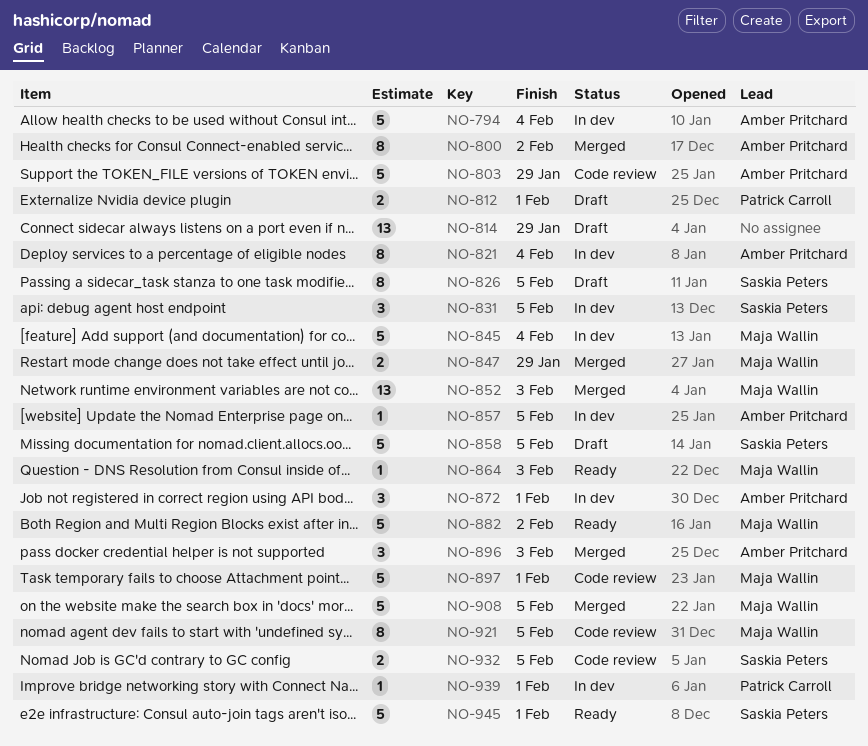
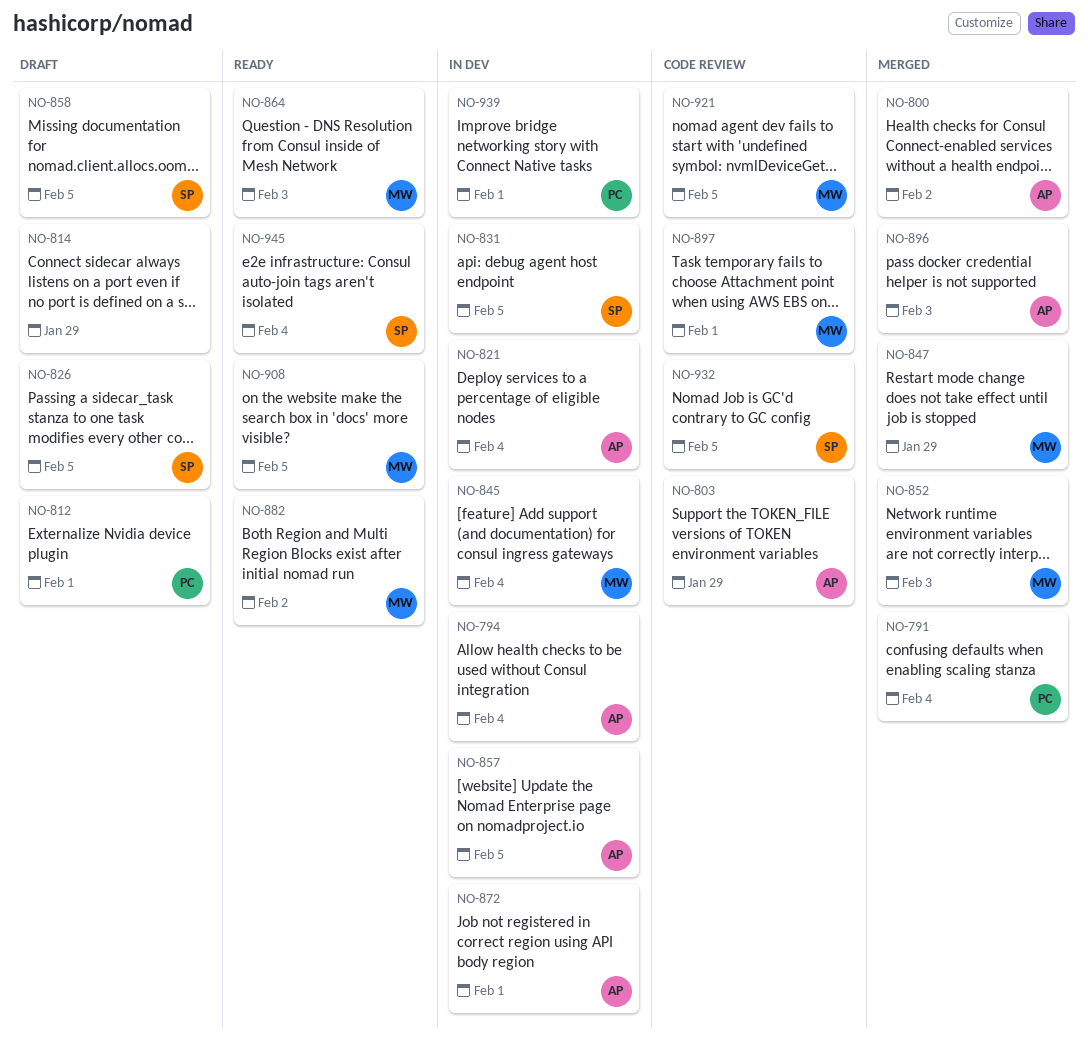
NO-791: none -> present
NO-908, status: Merged -> Ready
NO-945, due: Feb 1 -> Feb 4

